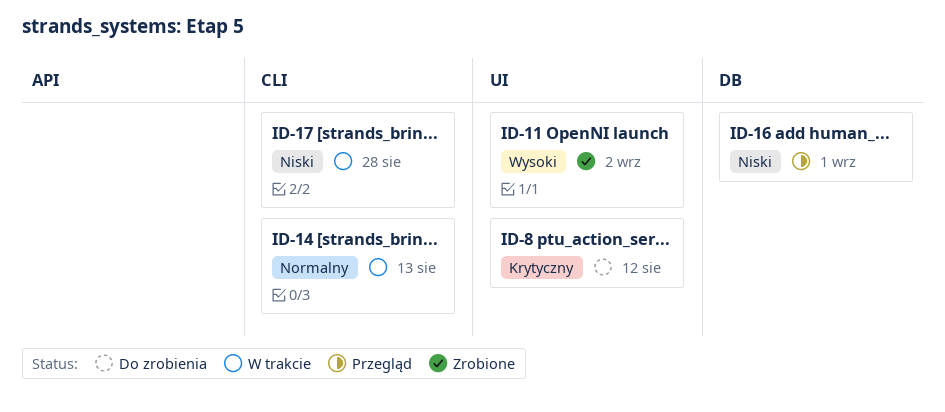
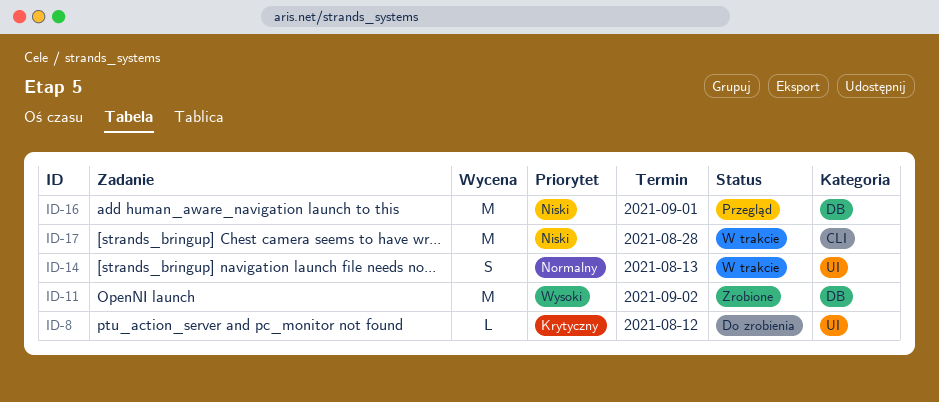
ID-11, label: UI -> DB
ID-14, label: CLI -> UI

